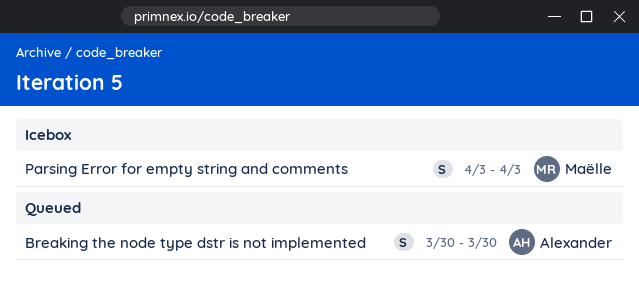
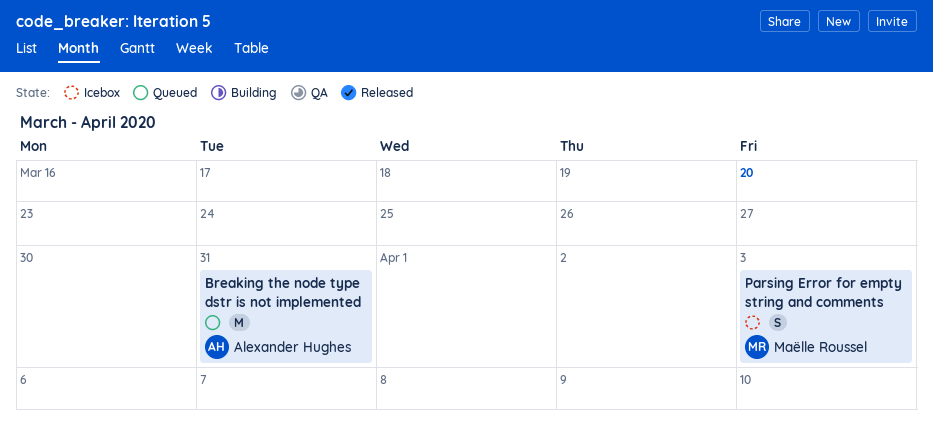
Breaking the node type dstr is not implemented, estimate: S -> M
Breaking the node type dstr is not implemented, due: Mar 30 -> Mar 31

